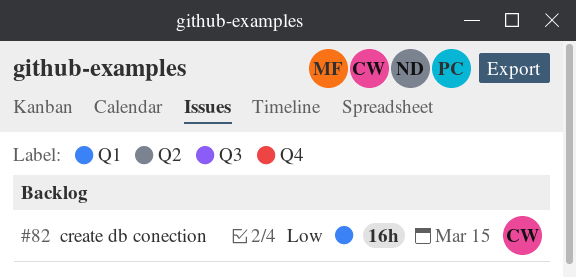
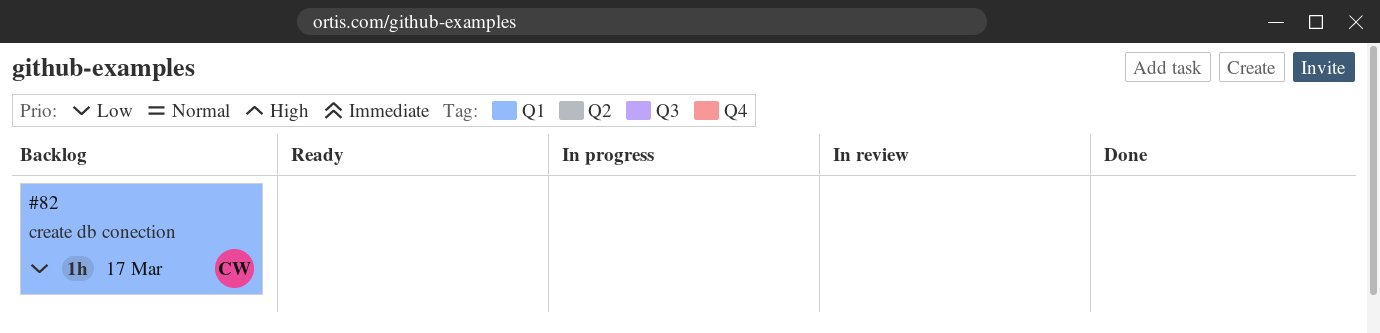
#82, estimate: 16h -> 1h
#82, due: Mar 15 -> Mar 17

